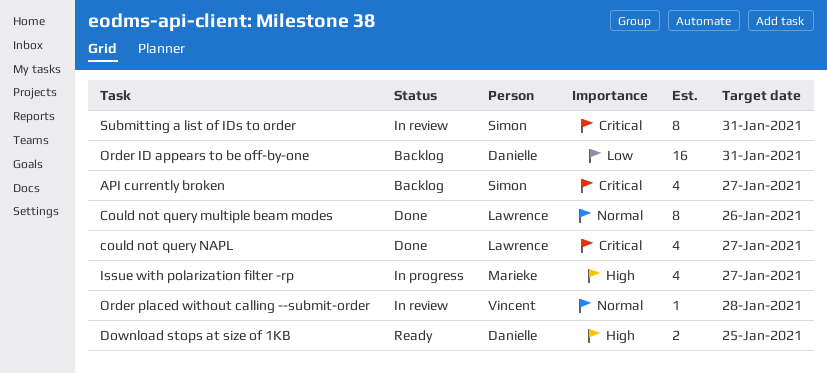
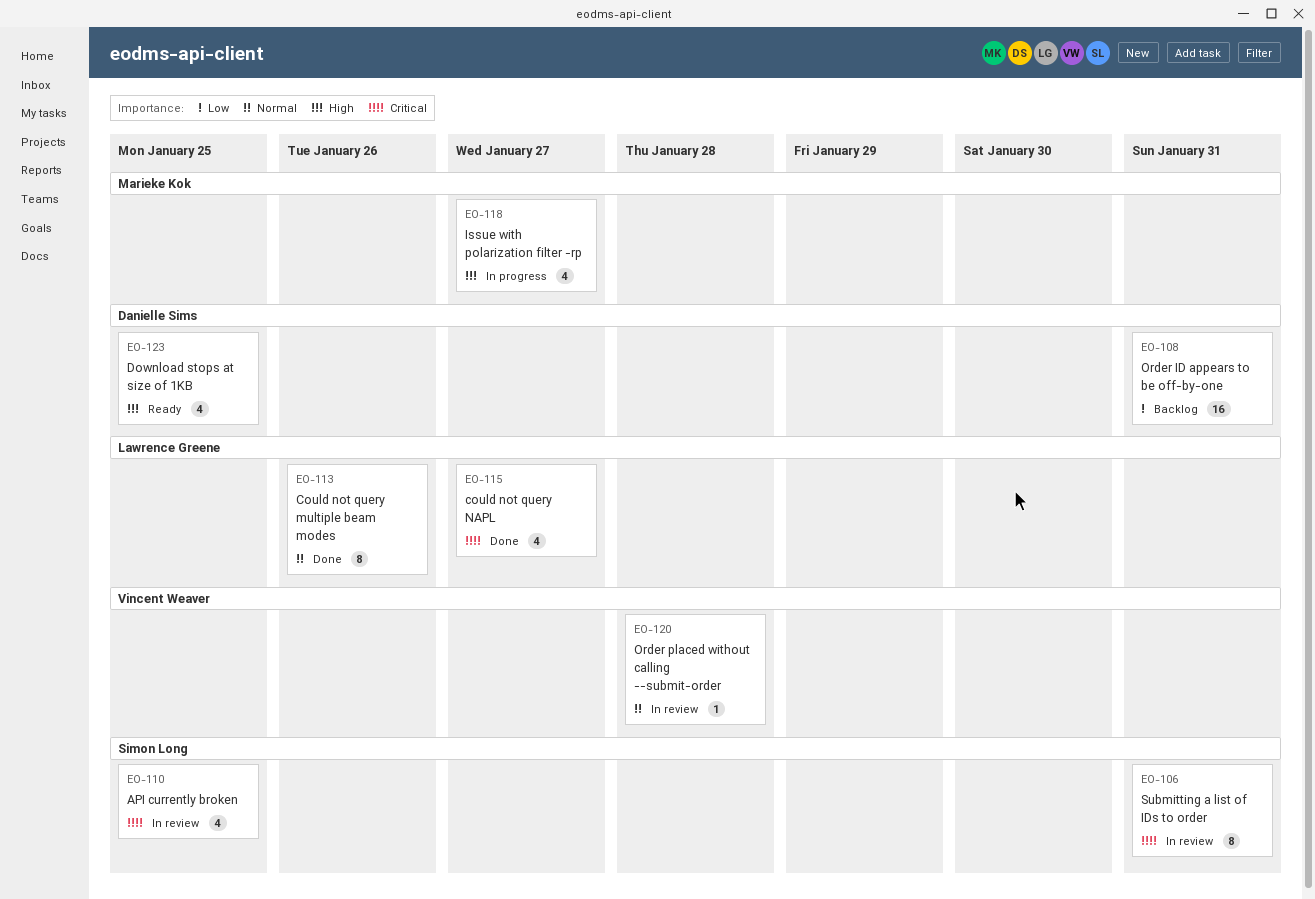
API currently broken, status: Backlog -> In review
API currently broken, due: Jan 27 -> Jan 25
Download stops at size of 1KB, estimate: 2 -> 4

